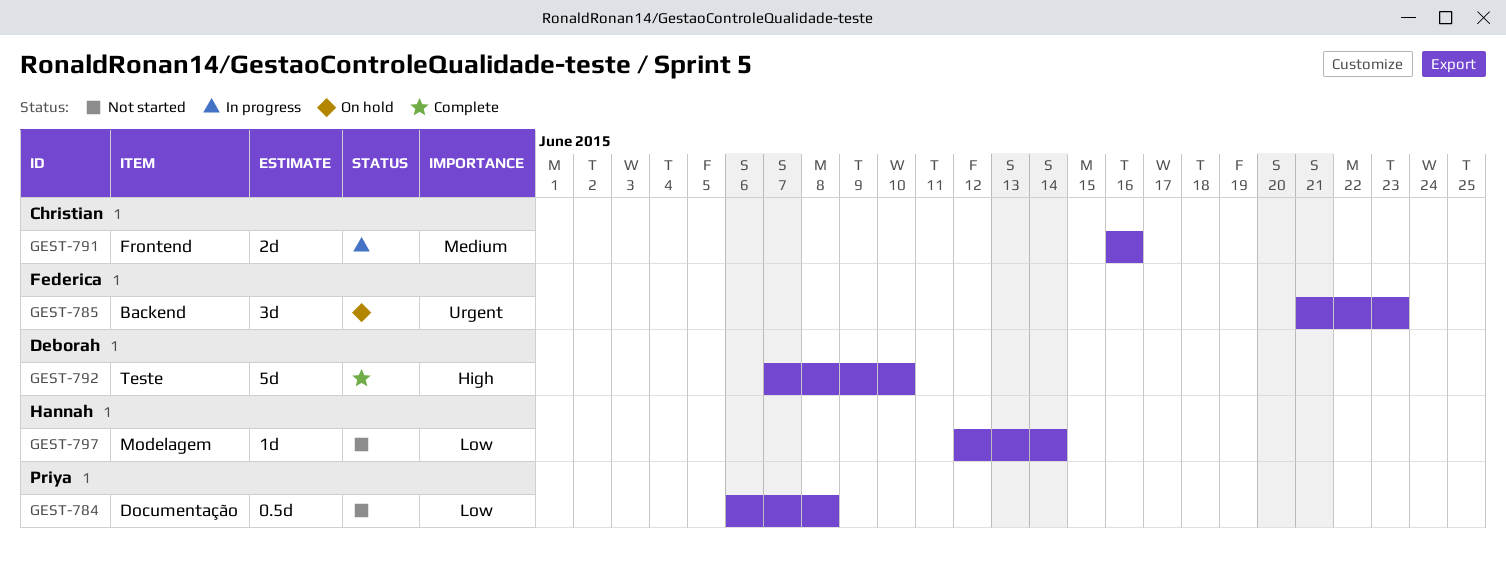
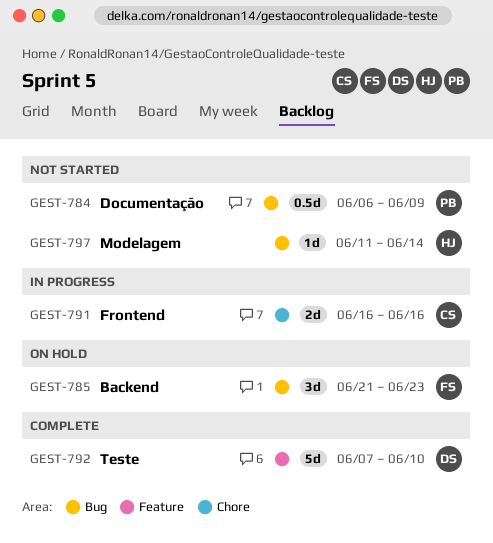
GEST-784, due: Jun 8 -> Jun 9
GEST-797, start: Jun 12 -> Jun 11

